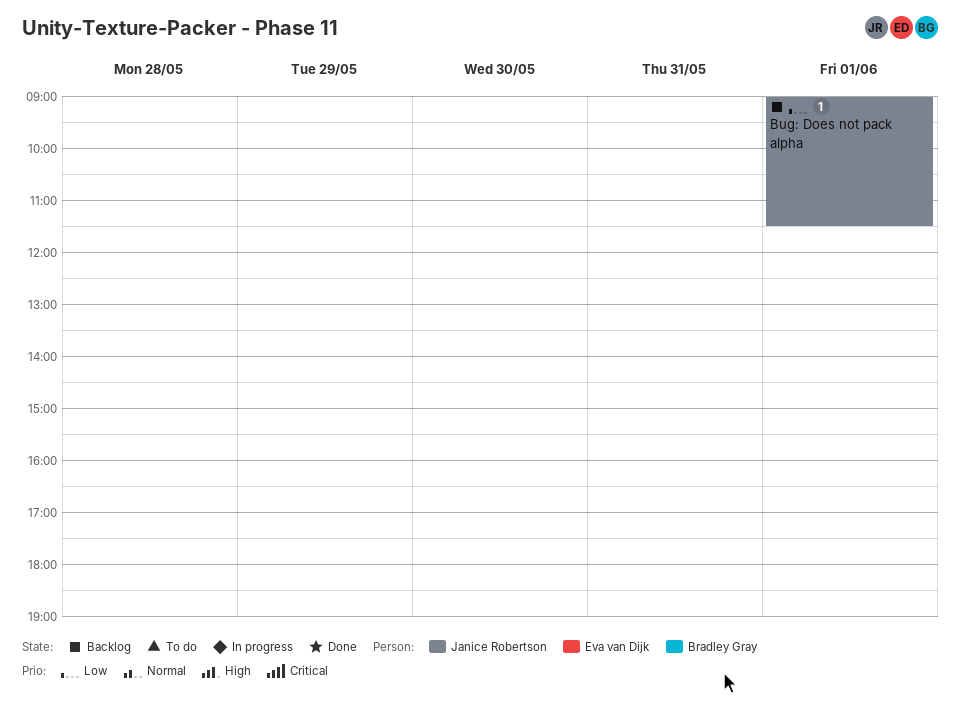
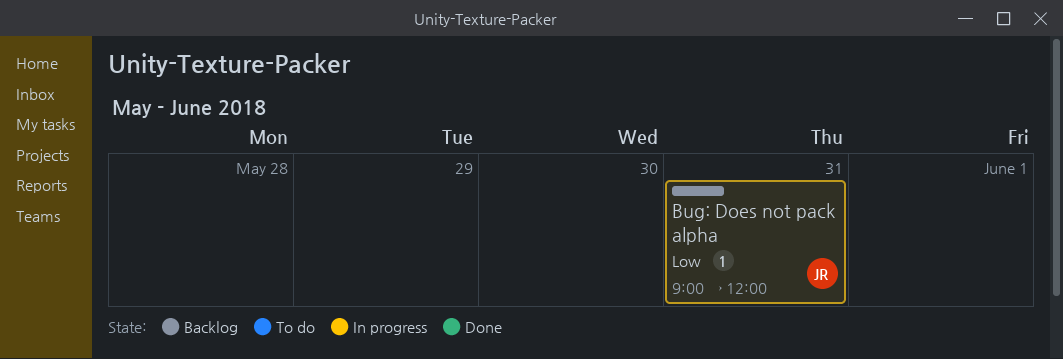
Bug: Does not pack alpha, day: Jun 1 -> May 31
Bug: Does not pack alpha, ends: 11:30 -> 12:00

